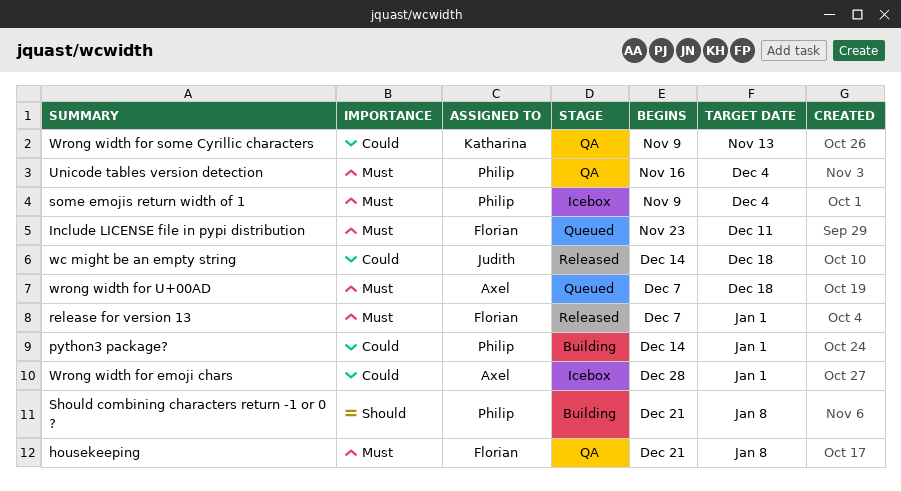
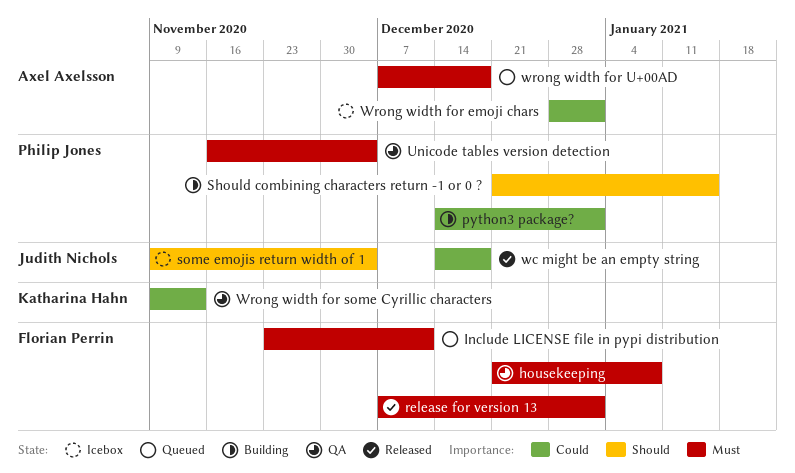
Should combining characters return -1 or 0 ?, due: Jan 8 -> Jan 15
some emojis return width of 1, owner: Philip Jones -> Judith Nichols
some emojis return width of 1, priority: Must -> Should

